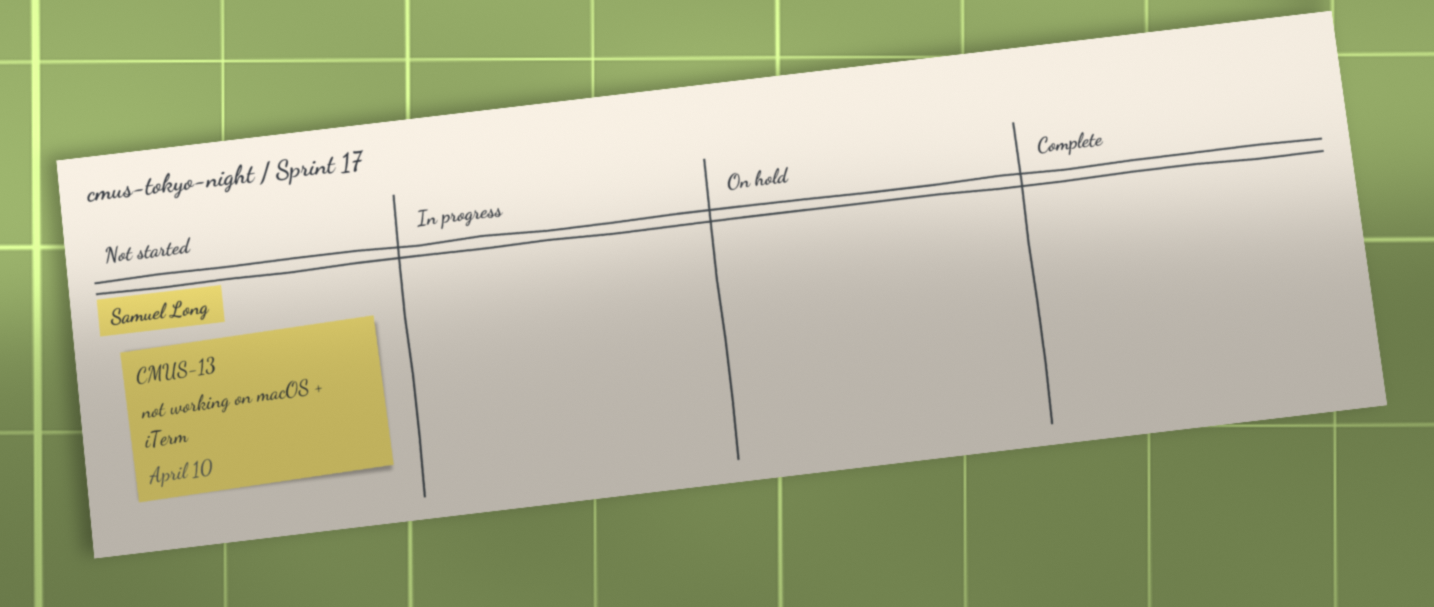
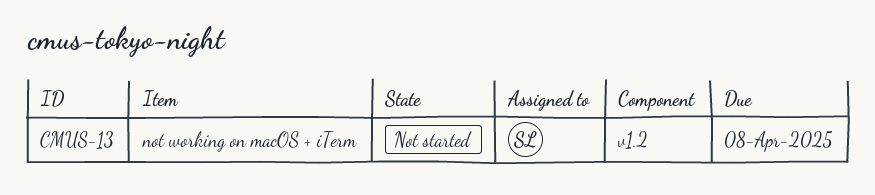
CMUS-13, due: Apr 10 -> Apr 8

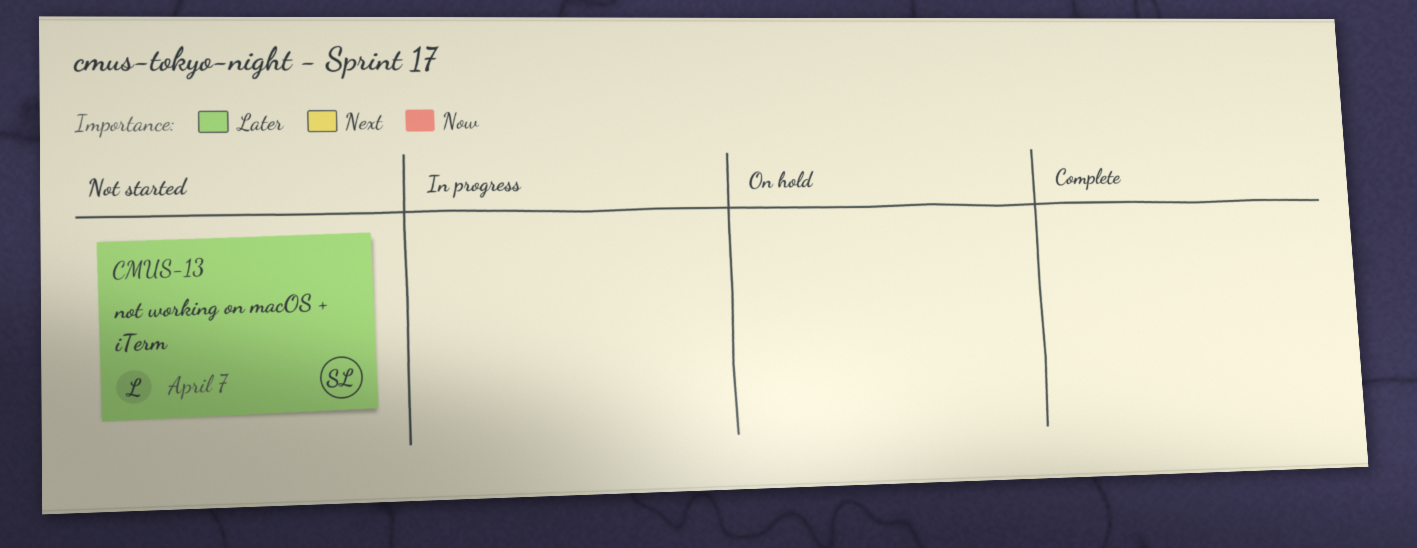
CMUS-13, due: Apr 8 -> Apr 7

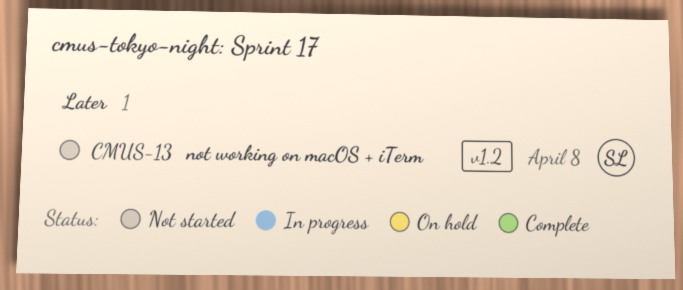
CMUS-13, due: Apr 7 -> Apr 8

